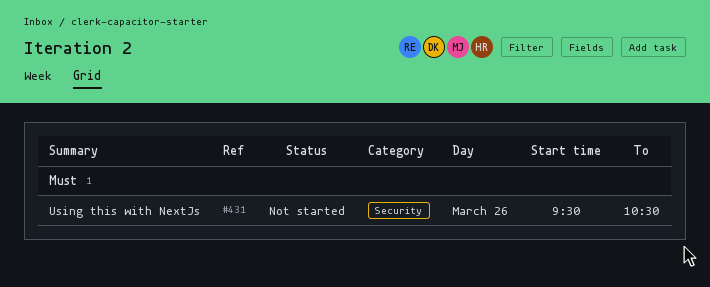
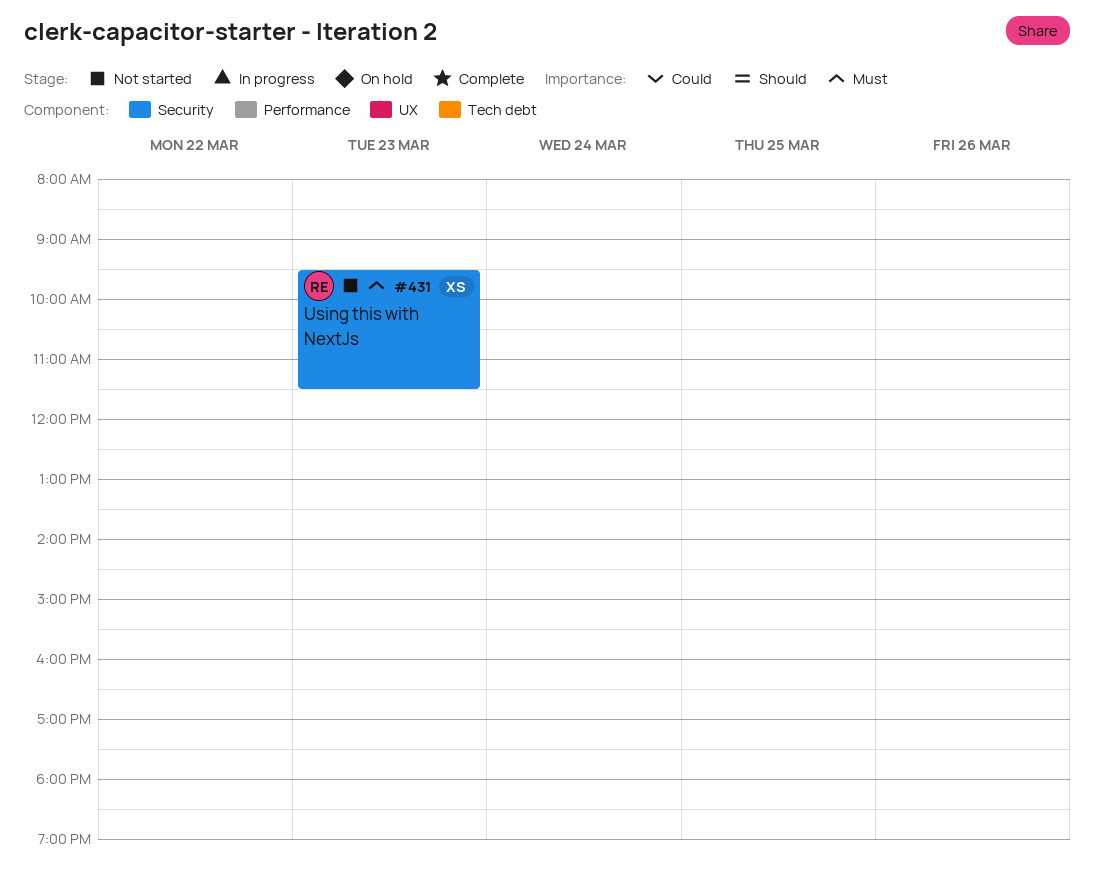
#431, day: Mar 26 -> Mar 23
#431, ends: 10:30 -> 11:30

